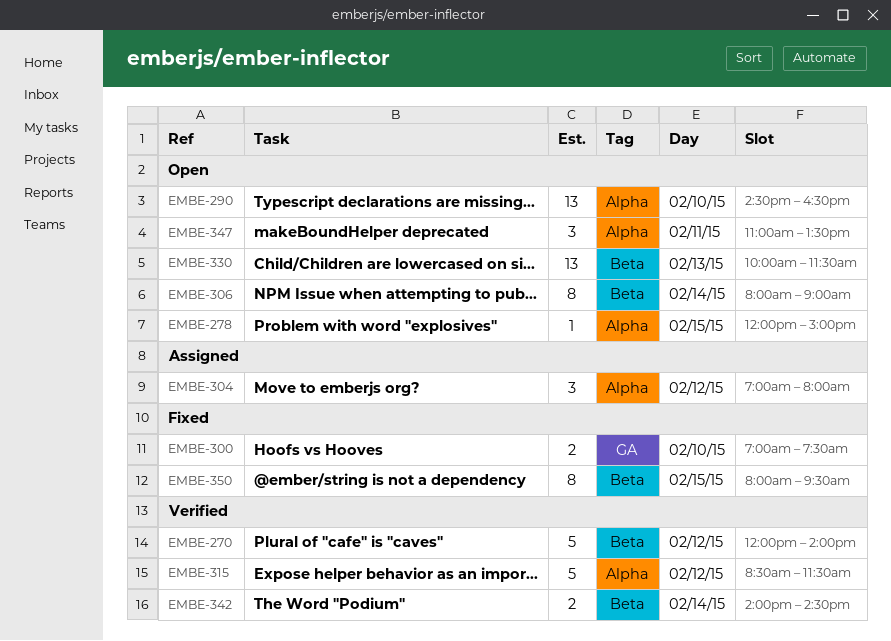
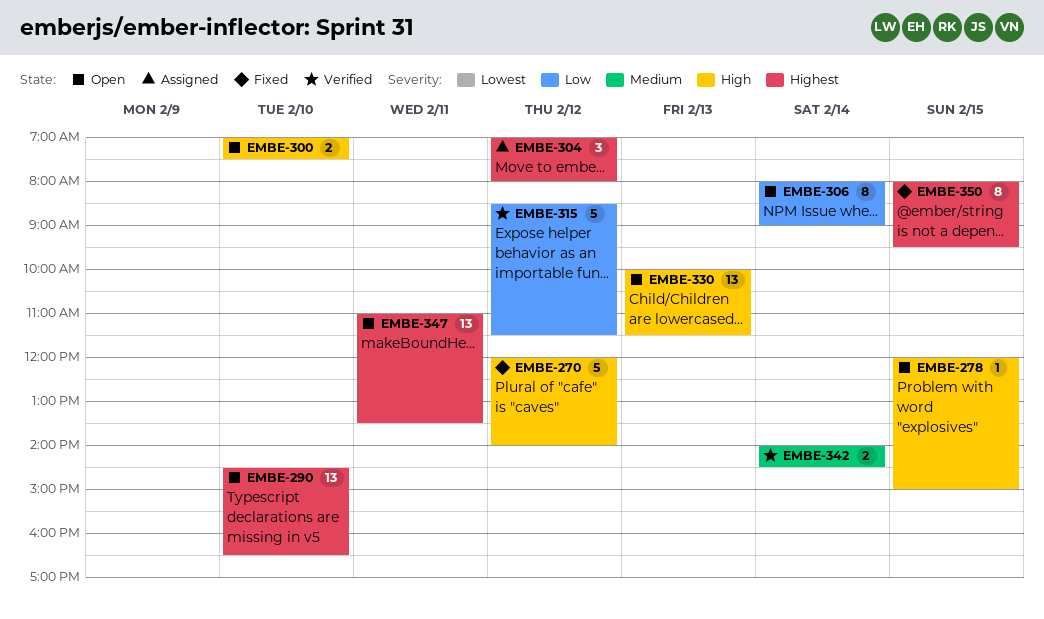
EMBE-270, status: Verified -> Fixed
EMBE-300, status: Fixed -> Open
EMBE-347, estimate: 3 -> 13

